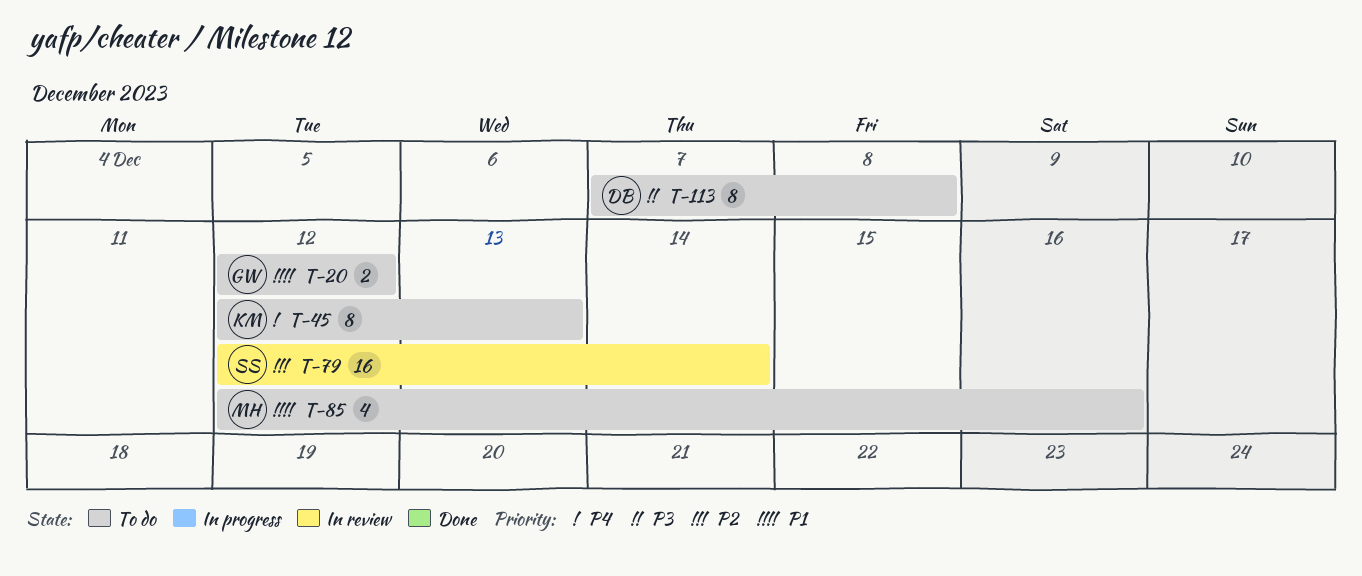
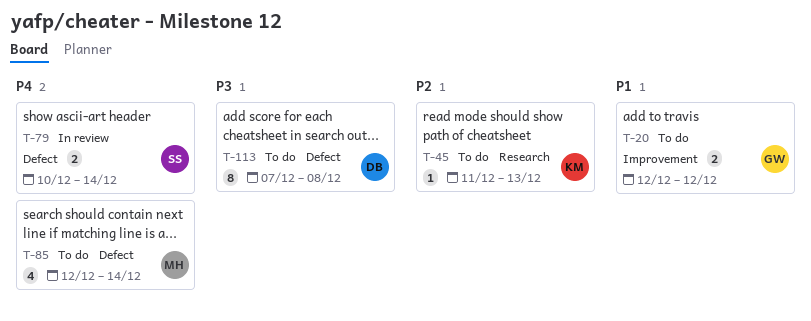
T-45, priority: P4 -> P2
T-45, estimate: 8 -> 1
T-45, start: Dec 12 -> Dec 11
T-79, priority: P2 -> P4
T-79, estimate: 16 -> 2
T-79, start: Dec 12 -> Dec 10
T-85, priority: P1 -> P4
T-85, due: Dec 16 -> Dec 14

